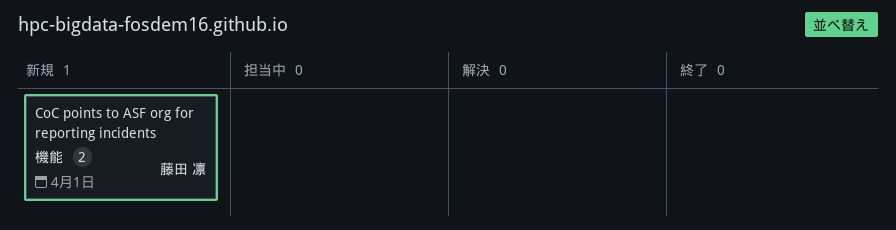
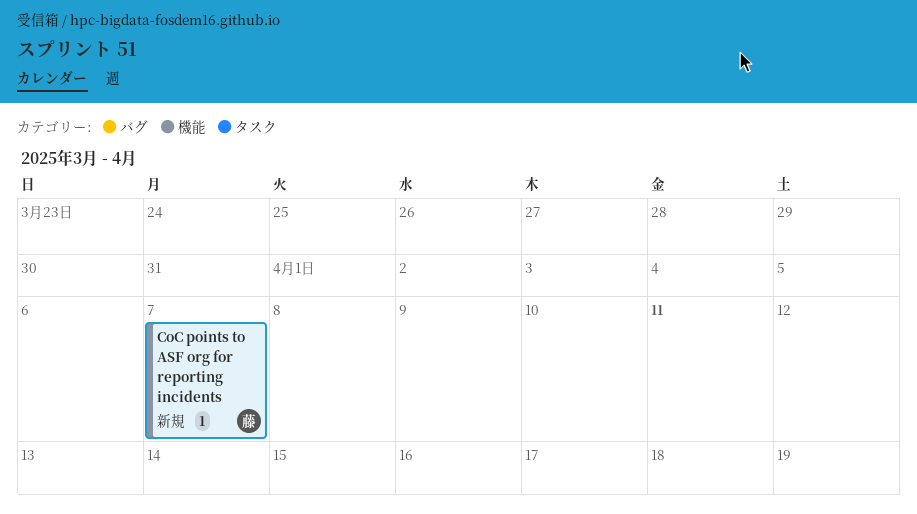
CoC points to ASF org for reporting incidents, estimate: 2 -> 1
CoC points to ASF org for reporting incidents, due: Apr 1 -> Apr 7

